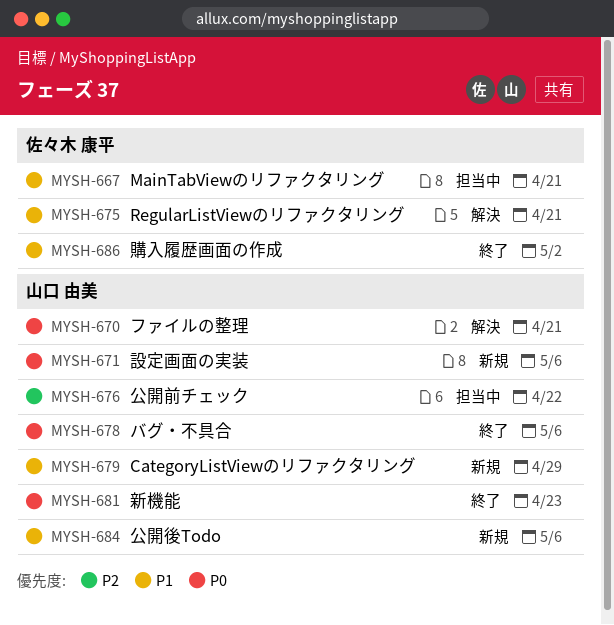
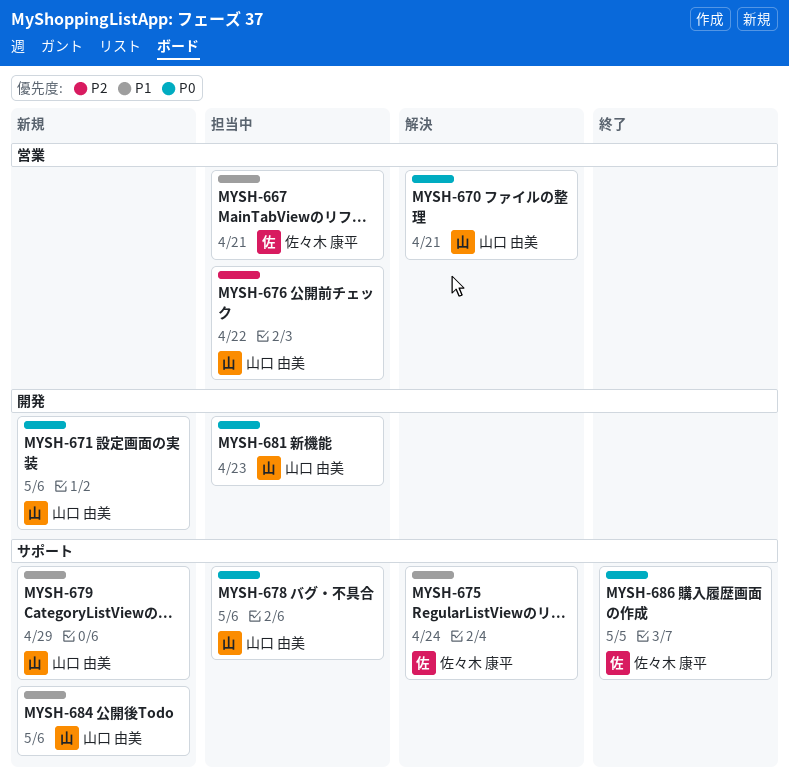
MYSH-675, due: Apr 21 -> Apr 24
MYSH-678, status: 終了 -> 担当中
MYSH-681, status: 終了 -> 担当中
MYSH-686, priority: P1 -> P0
MYSH-686, due: May 2 -> May 5

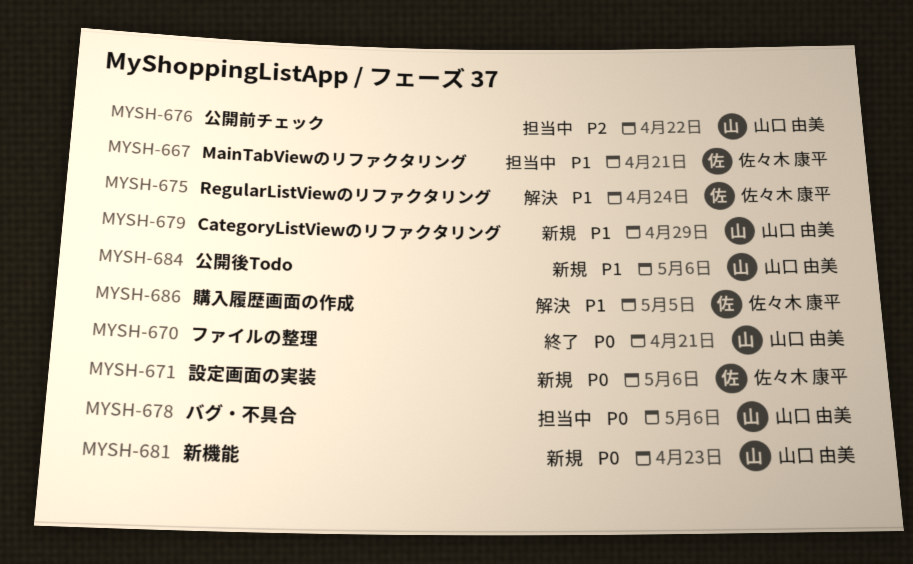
MYSH-670, status: 解決 -> 終了
MYSH-671, owner: 山口 由美 -> 佐々木 康平
MYSH-681, status: 担当中 -> 新規
MYSH-686, status: 終了 -> 解決
MYSH-686, priority: P0 -> P1

